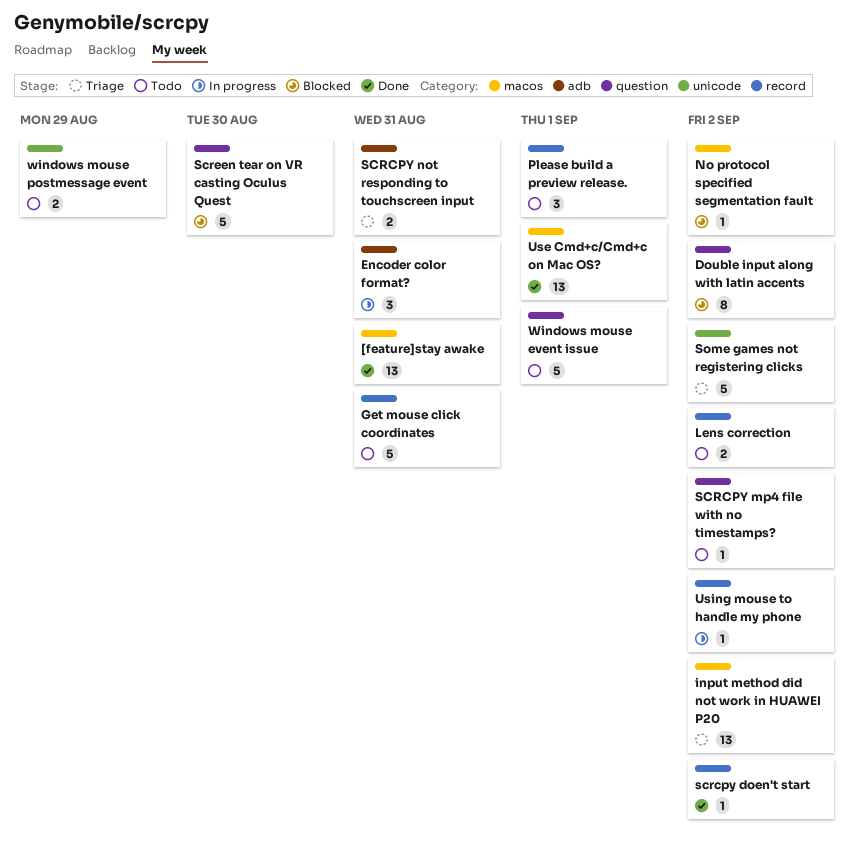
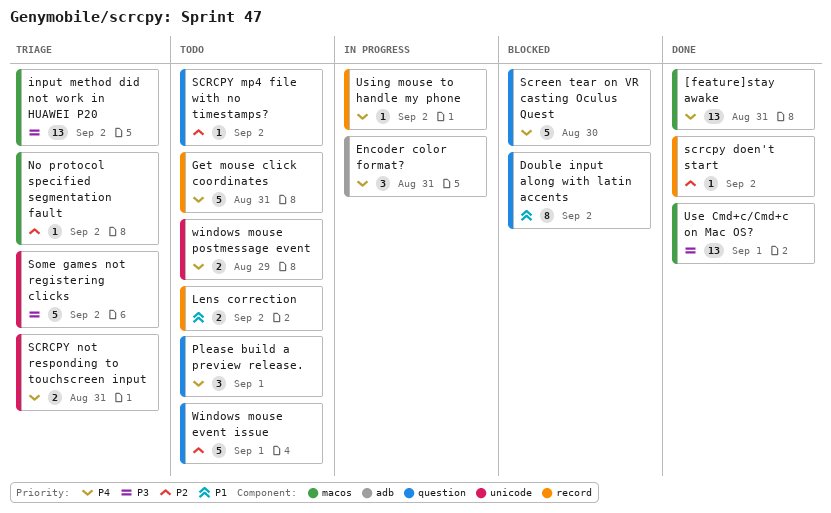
No protocol specified segmentation fault, status: Blocked -> Triage
Please build a preview release., label: record -> question
SCRCPY not responding to touchscreen input, label: adb -> unicode

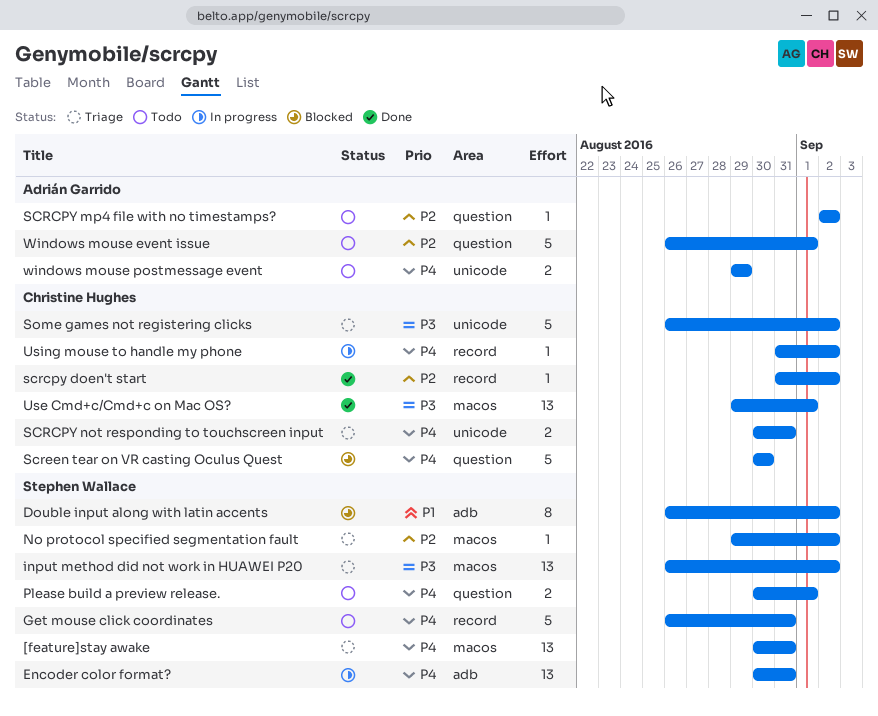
[feature]stay awake, status: Done -> Triage
Double input along with latin accents, label: question -> adb
Encoder color format?, estimate: 3 -> 13
Lens correction: present -> none
Please build a preview release., estimate: 3 -> 2

